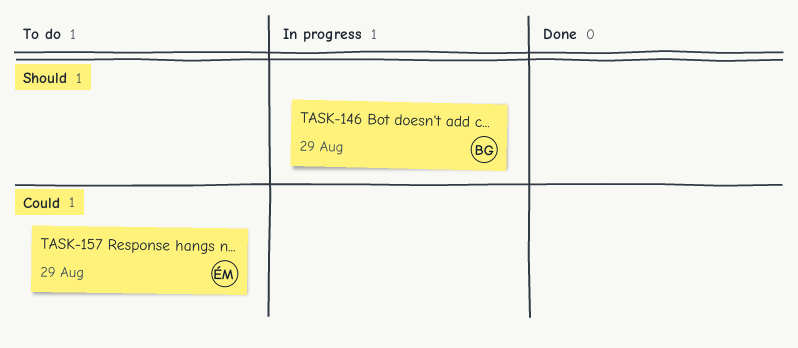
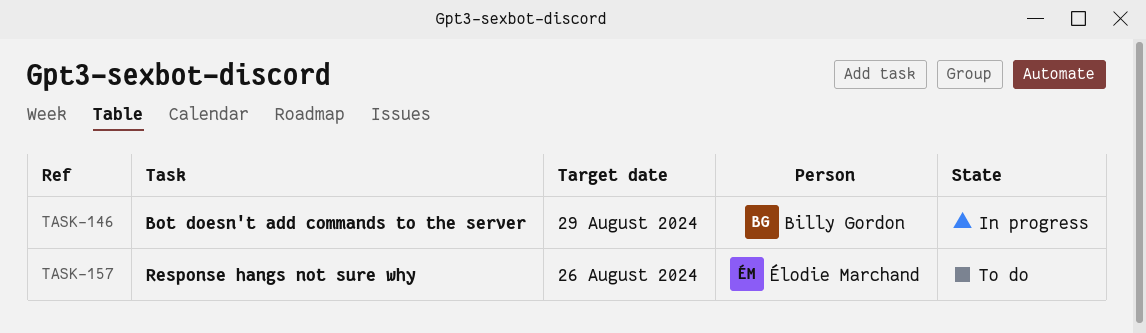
TASK-157, due: Aug 29 -> Aug 26

